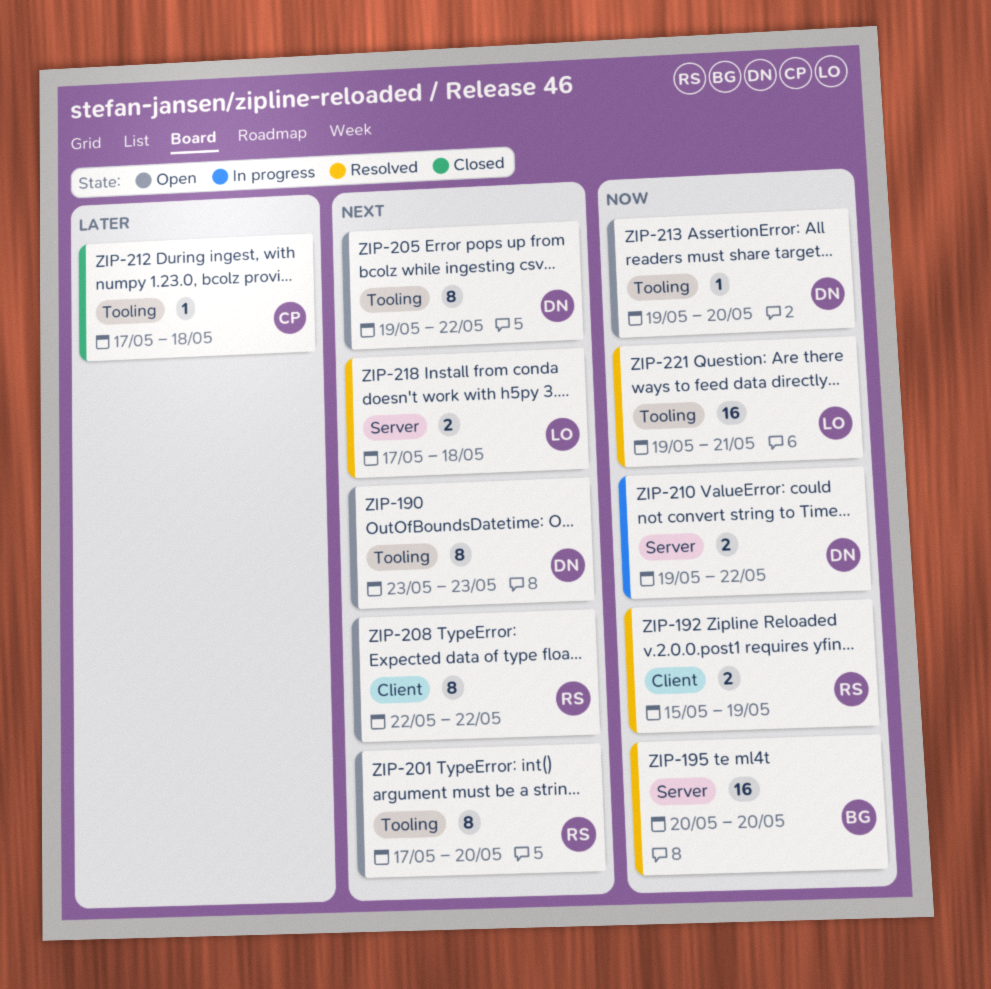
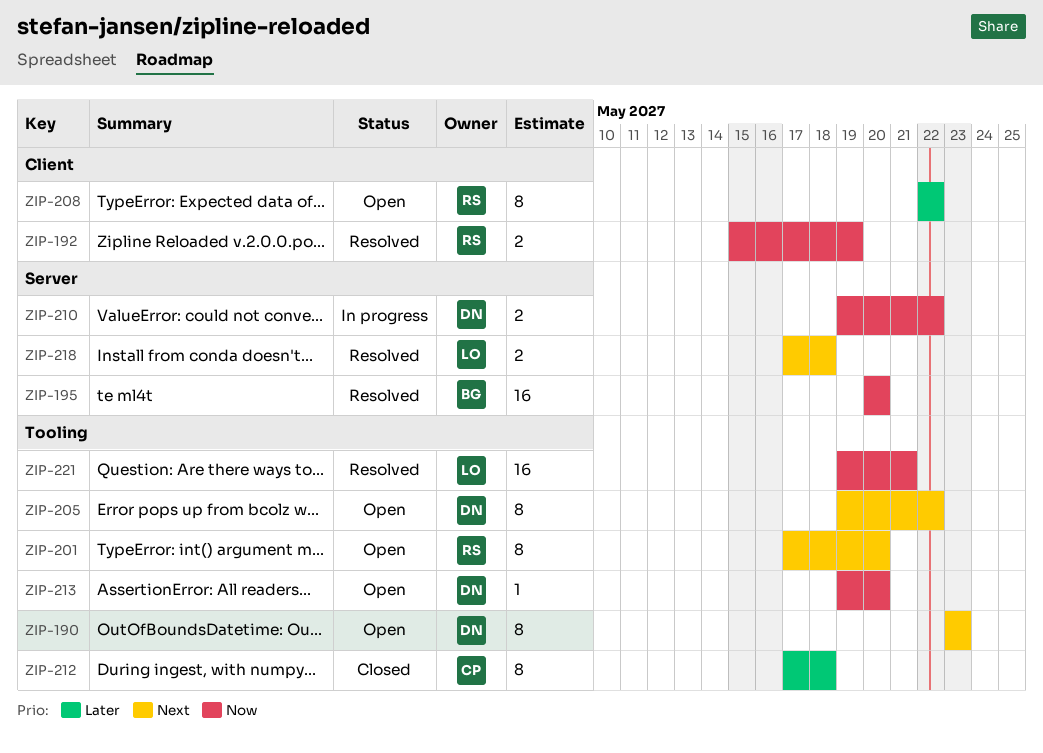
ZIP-208, priority: Next -> Later
ZIP-212, estimate: 1 -> 8

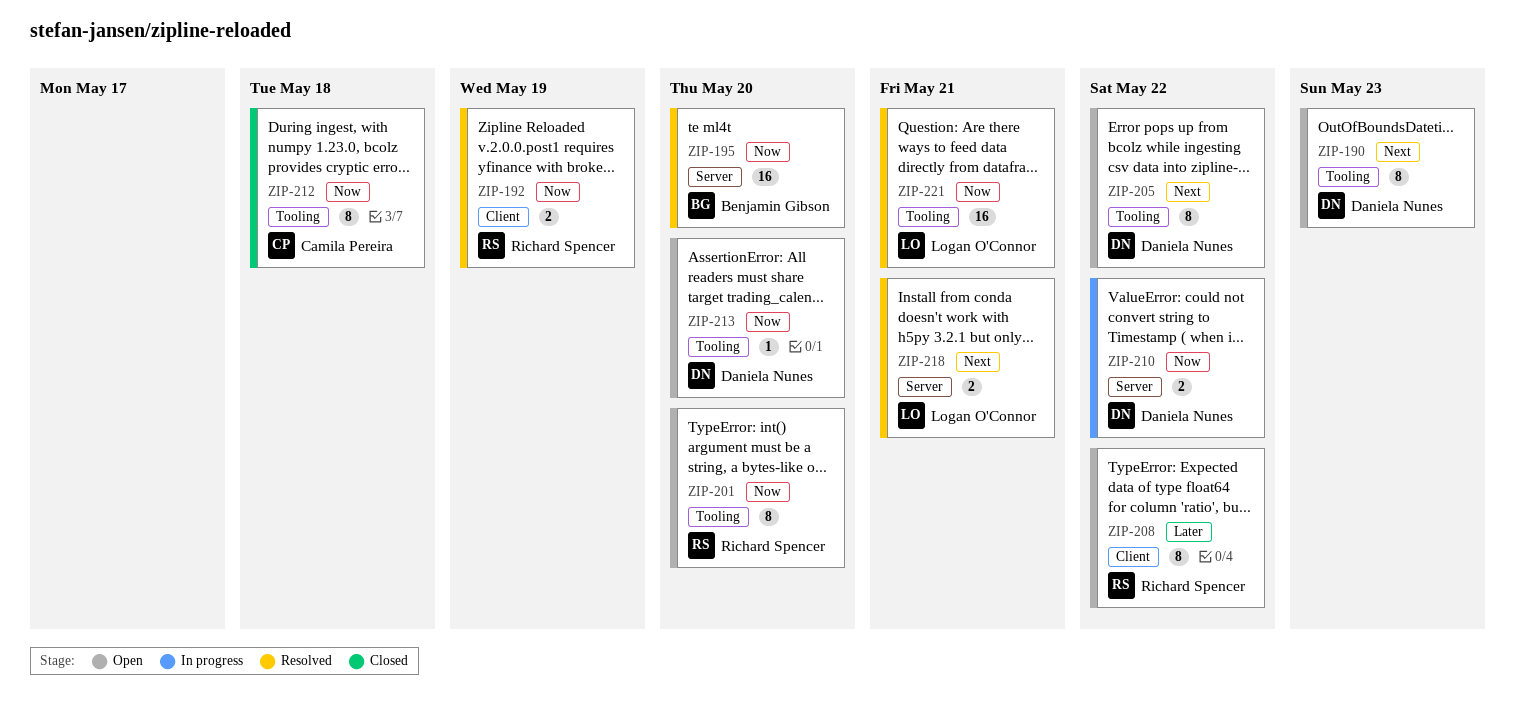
ZIP-201, priority: Next -> Now
ZIP-212, priority: Later -> Now
ZIP-218, due: May 18 -> May 21

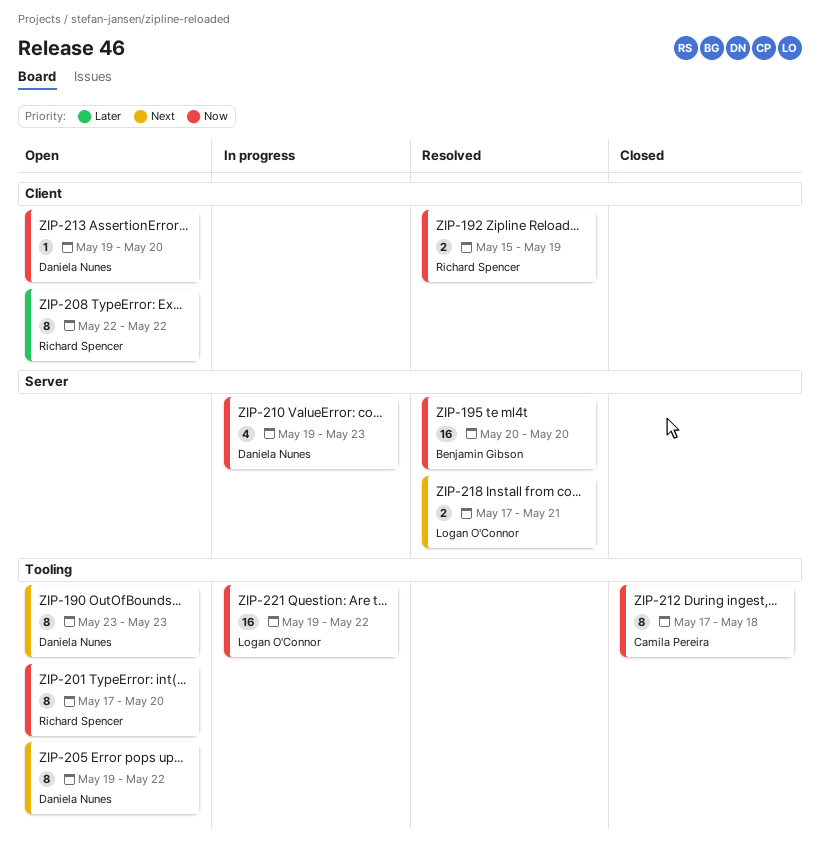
ZIP-210, estimate: 2 -> 4
ZIP-210, due: May 22 -> May 23
ZIP-213, label: Tooling -> Client
ZIP-221, status: Resolved -> In progress
ZIP-221, due: May 21 -> May 22

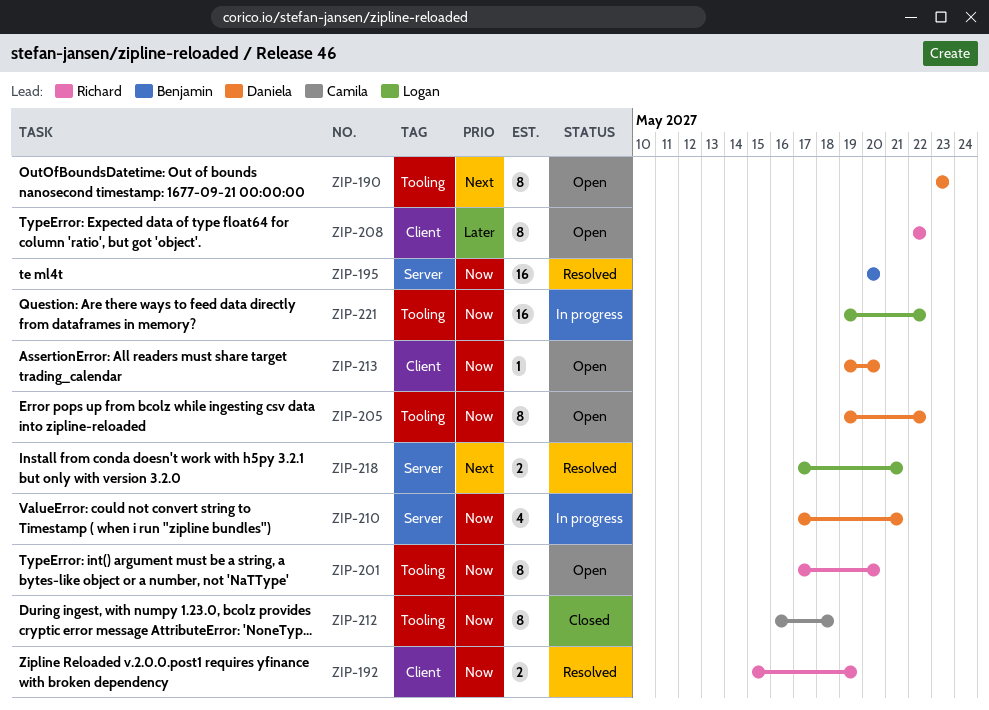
ZIP-205, priority: Next -> Now
ZIP-210, start: May 19 -> May 17
ZIP-210, due: May 23 -> May 21
ZIP-212, start: May 17 -> May 16

